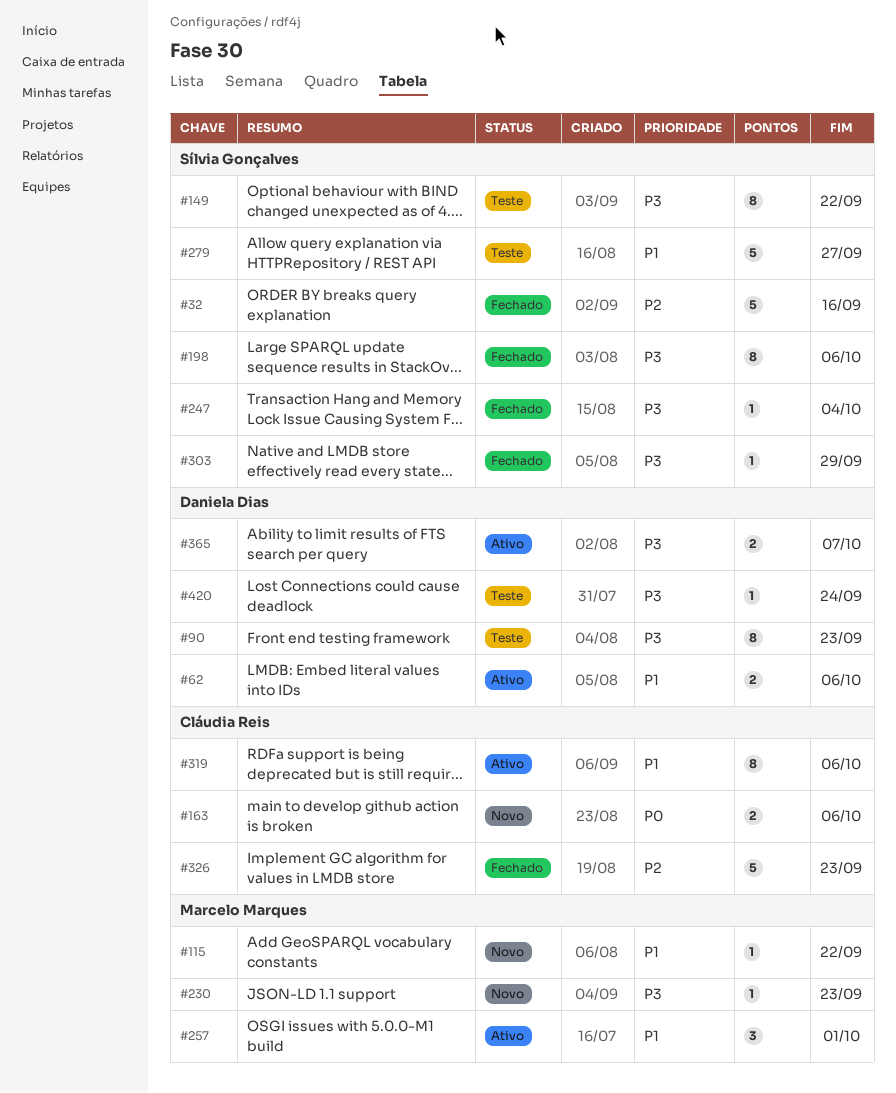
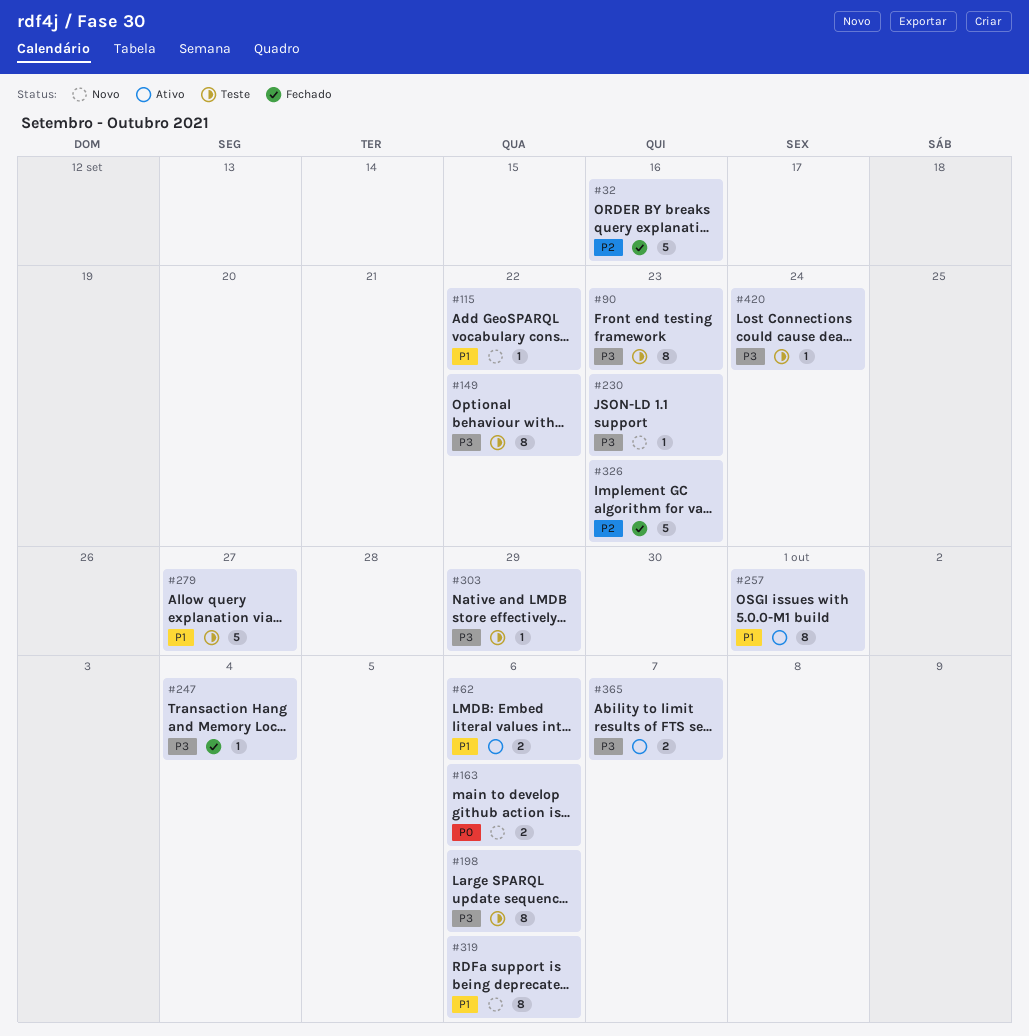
#198, status: Fechado -> Teste
#257, estimate: 3 -> 8
#303, status: Fechado -> Teste
#319, status: Ativo -> Novo

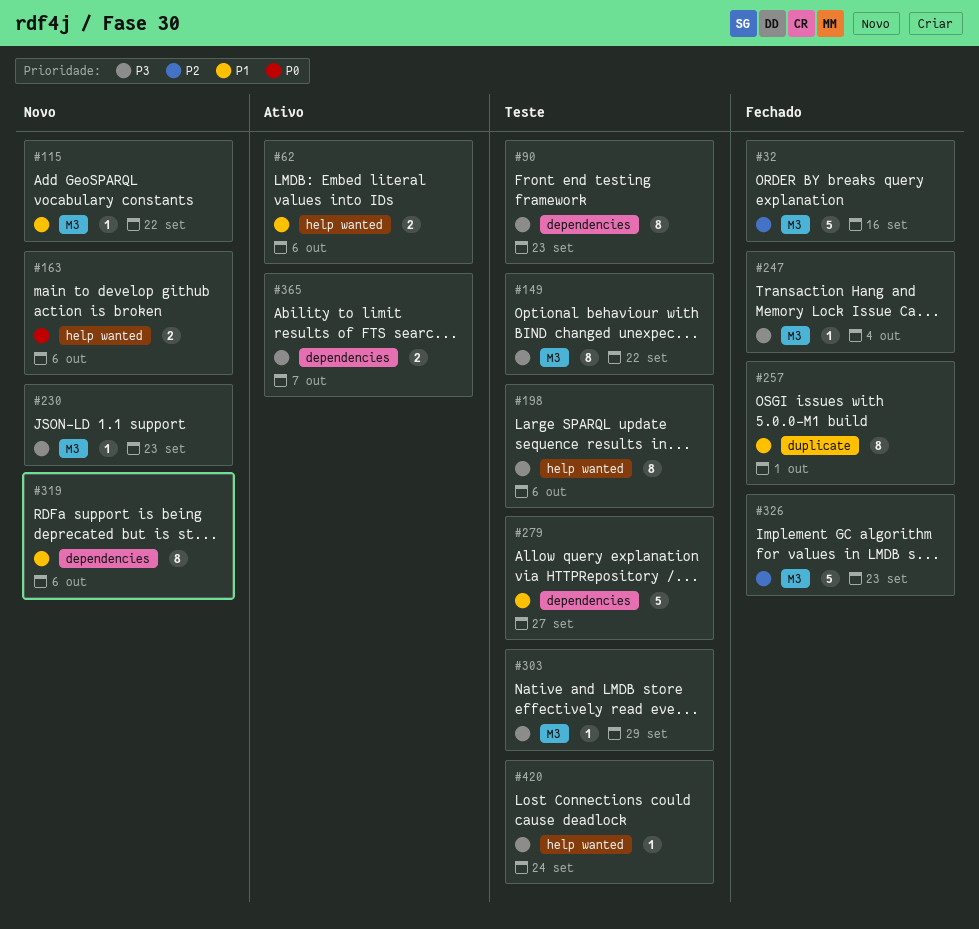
#257, status: Ativo -> Fechado

